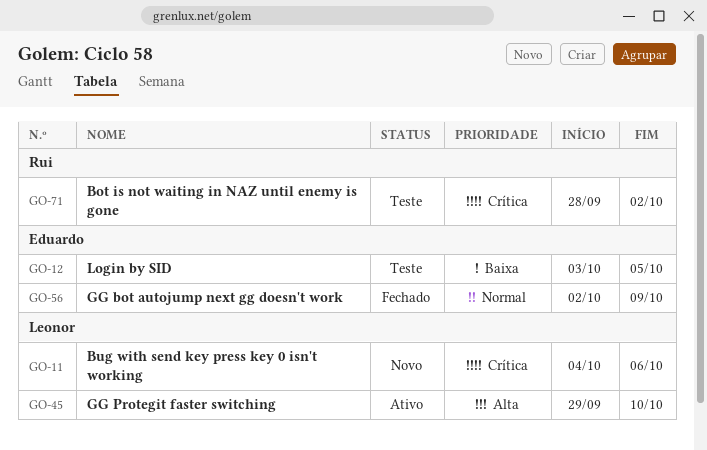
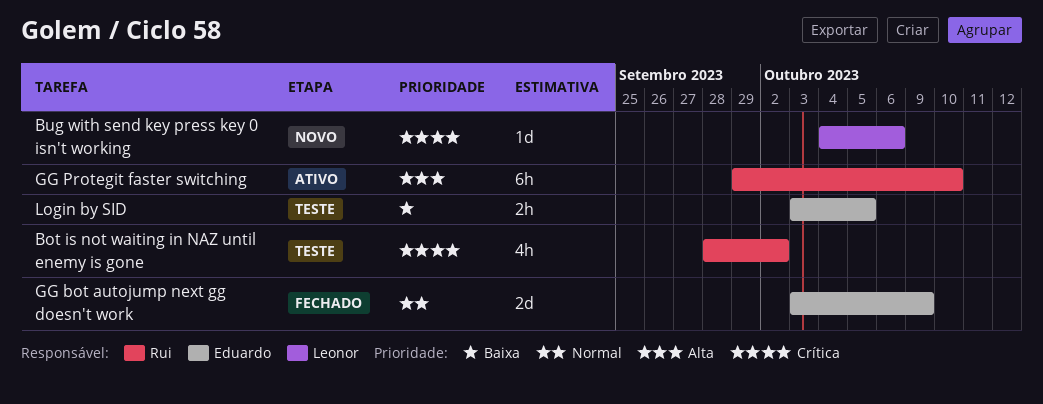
GG bot autojump next gg doesn't work, start: Oct 2 -> Oct 3
GG Protegit faster switching, owner: Leonor -> Rui

